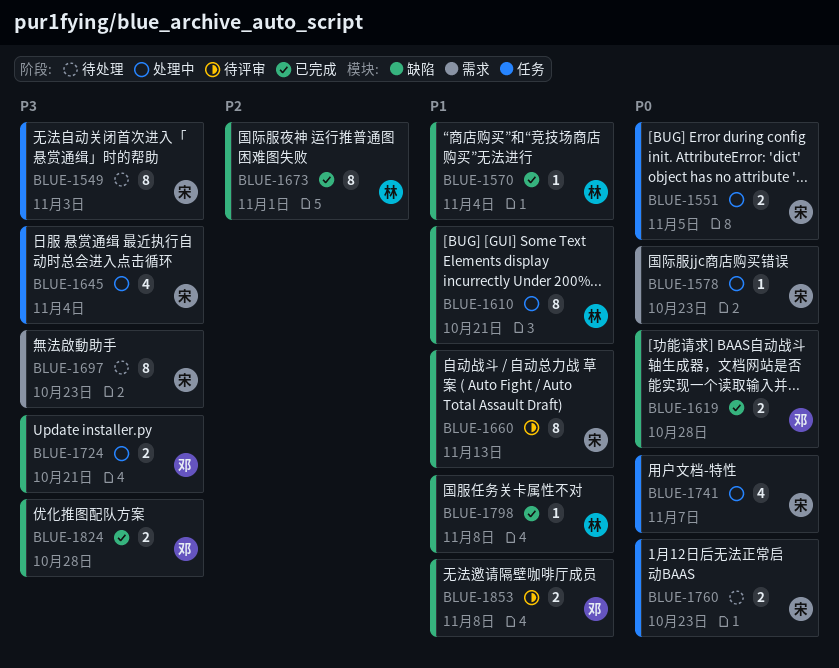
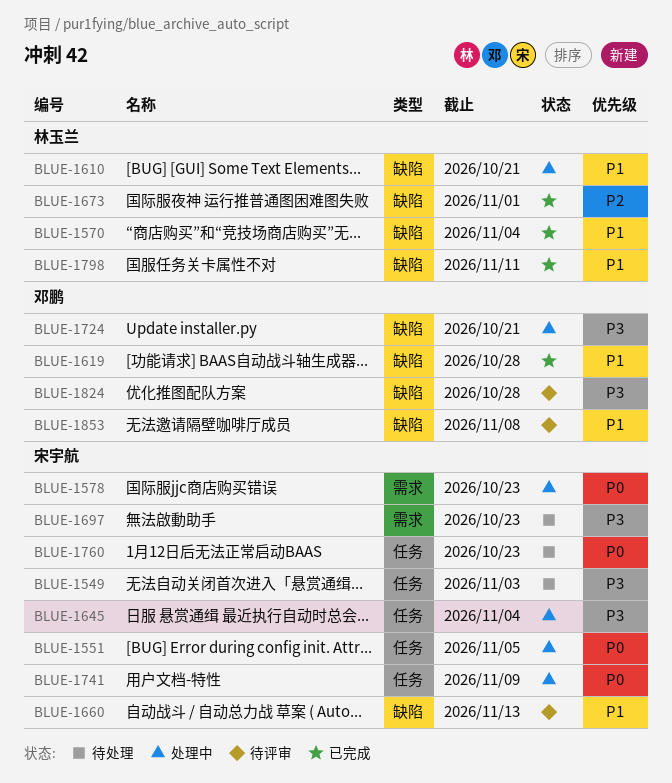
BLUE-1619, priority: P0 -> P1
BLUE-1741, due: Nov 7 -> Nov 9
BLUE-1798, due: Nov 8 -> Nov 11
BLUE-1824, status: 已完成 -> 待评审

